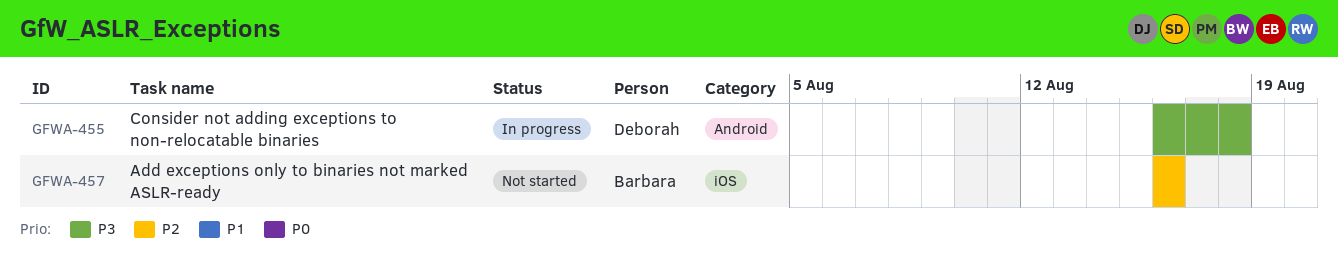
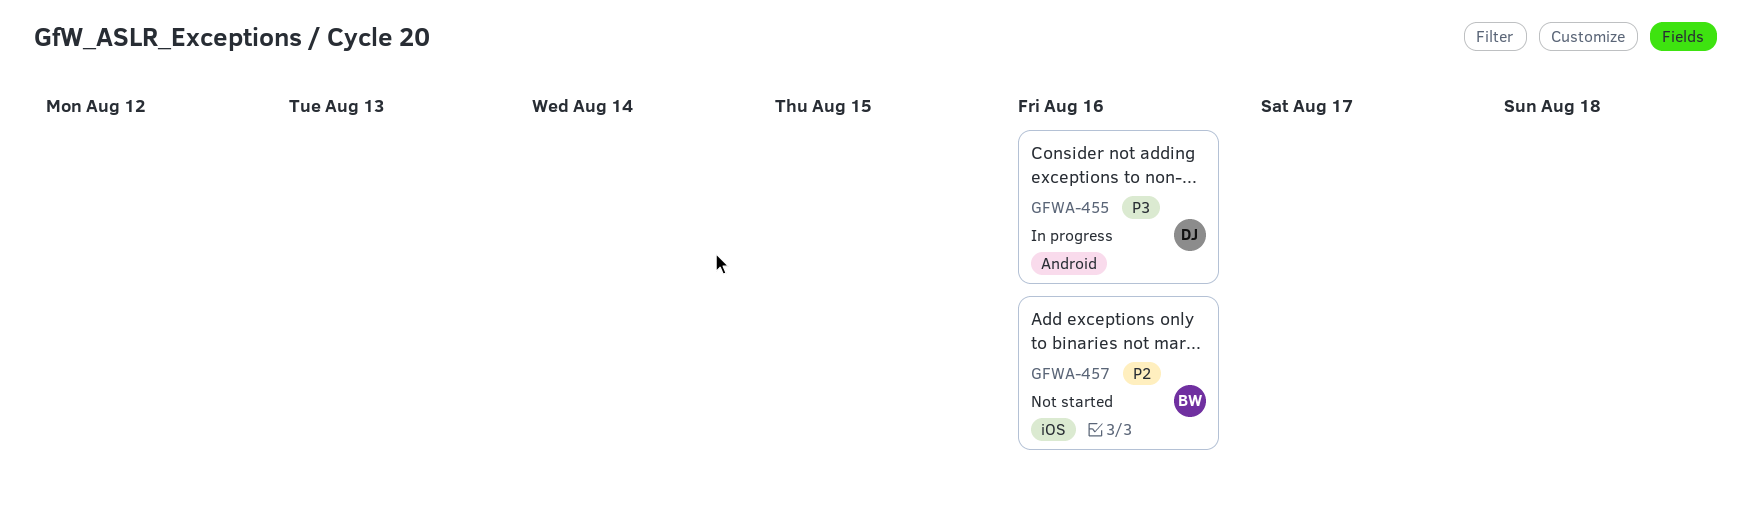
GFWA-455, due: Aug 18 -> Aug 16

